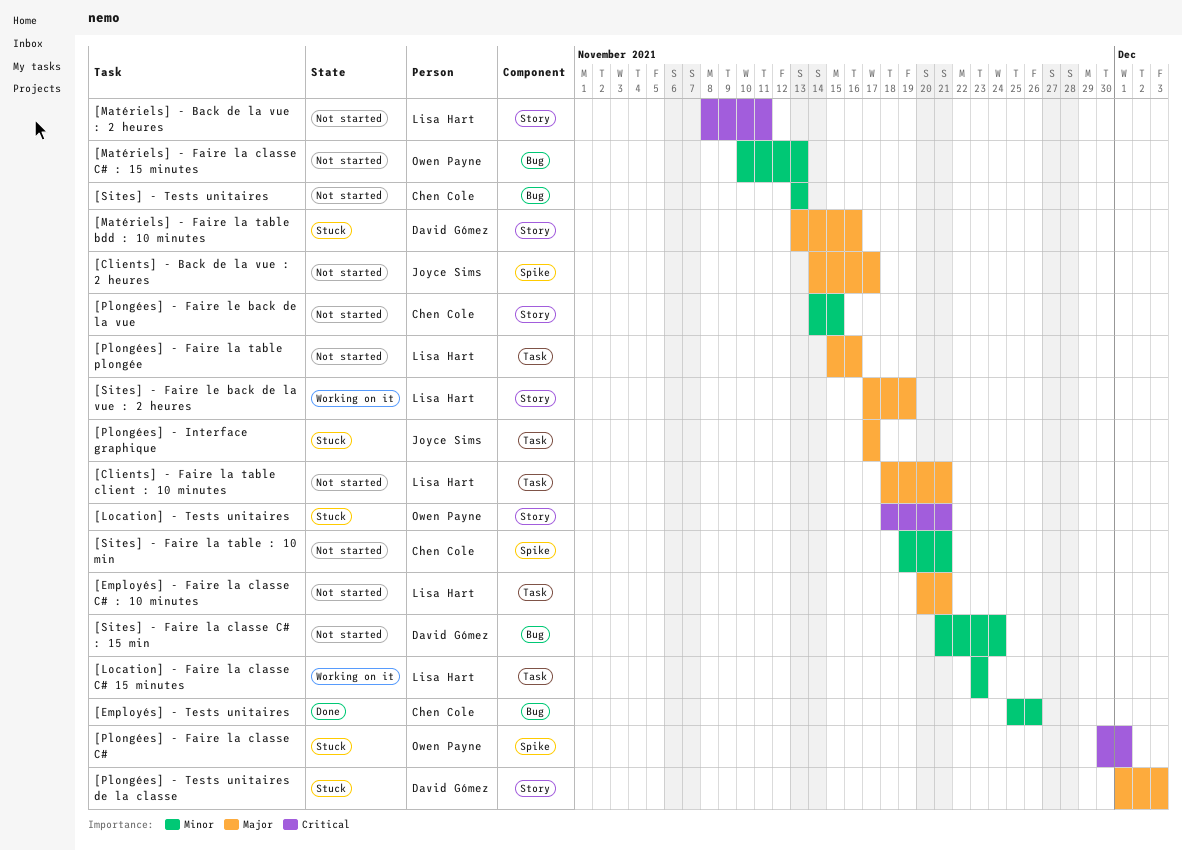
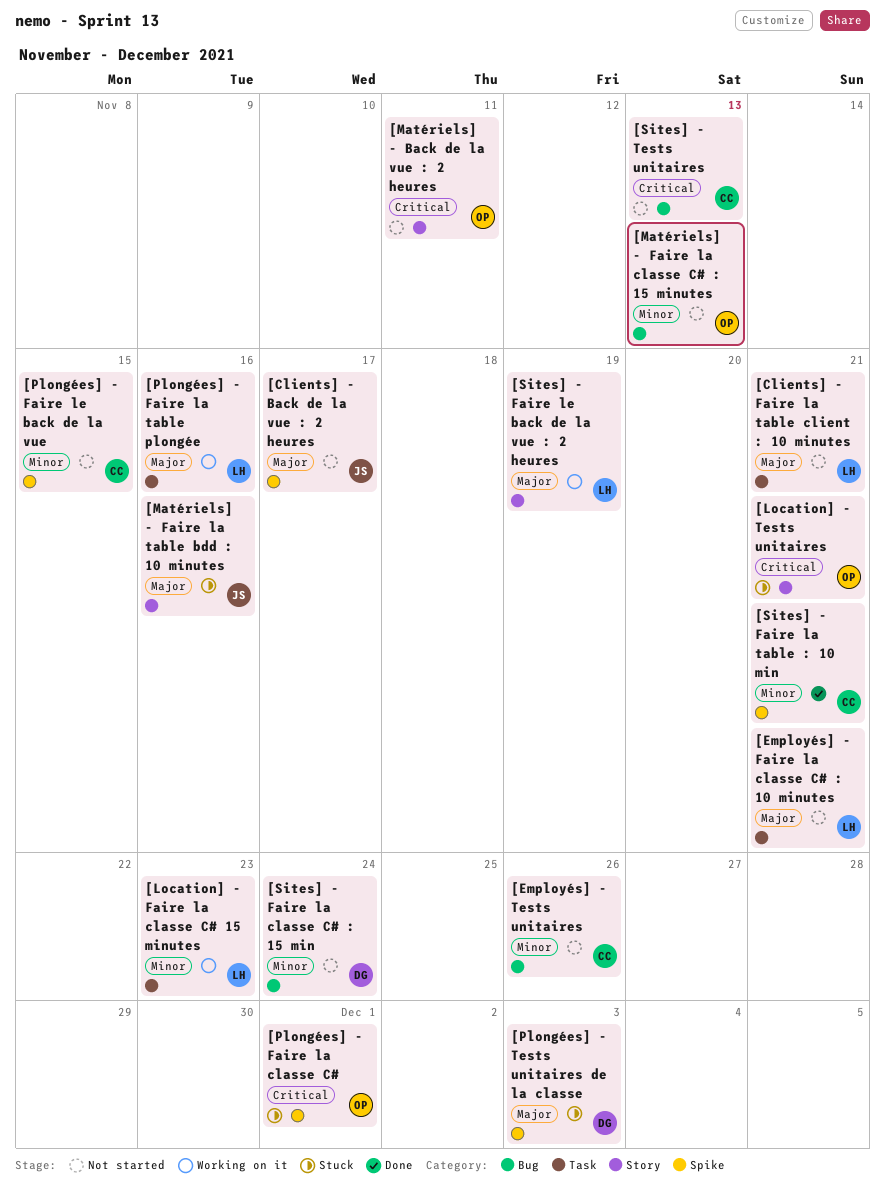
[Employés] - Tests unitaires, status: Done -> Not started
[Matériels] - Back de la vue : 2 heures, owner: Lisa Hart -> Owen Payne
[Matériels] - Faire la table bdd : 10 minutes, owner: David Gómez -> Joyce Sims
[Plongées] - Faire la table plongée, status: Not started -> Working on it
[Plongées] - Faire le back de la vue, label: Story -> Spike
[Plongées] - Interface graphique: present -> none
[Plongées] - Tests unitaires de la classe, label: Story -> Spike
[Sites] - Faire la table : 10 min, status: Not started -> Done
[Sites] - Tests unitaires, priority: Minor -> Critical

